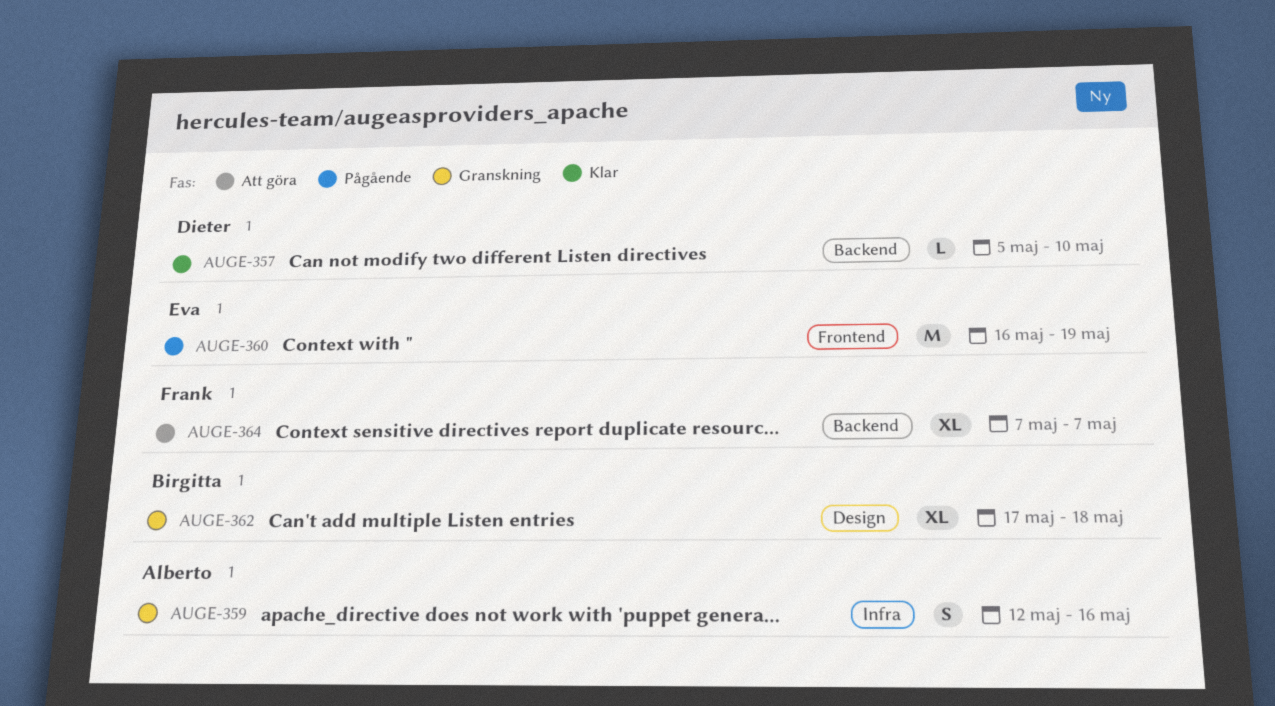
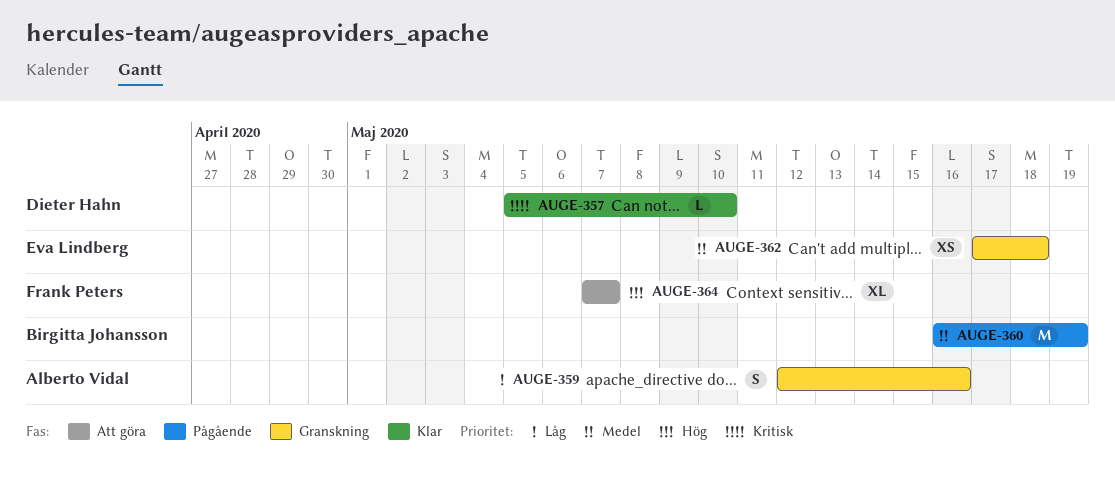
AUGE-360, owner: Eva Lindberg -> Birgitta Johansson
AUGE-362, owner: Birgitta Johansson -> Eva Lindberg
AUGE-362, estimate: XL -> XS

